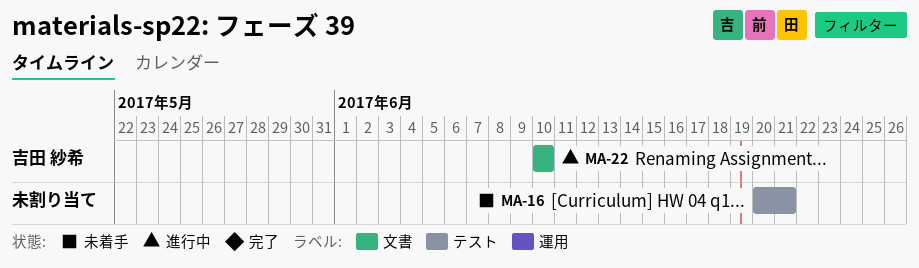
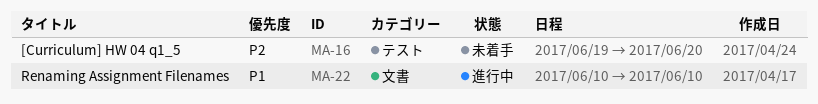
MA-16, start: Jun 20 -> Jun 19
MA-16, due: Jun 21 -> Jun 20

